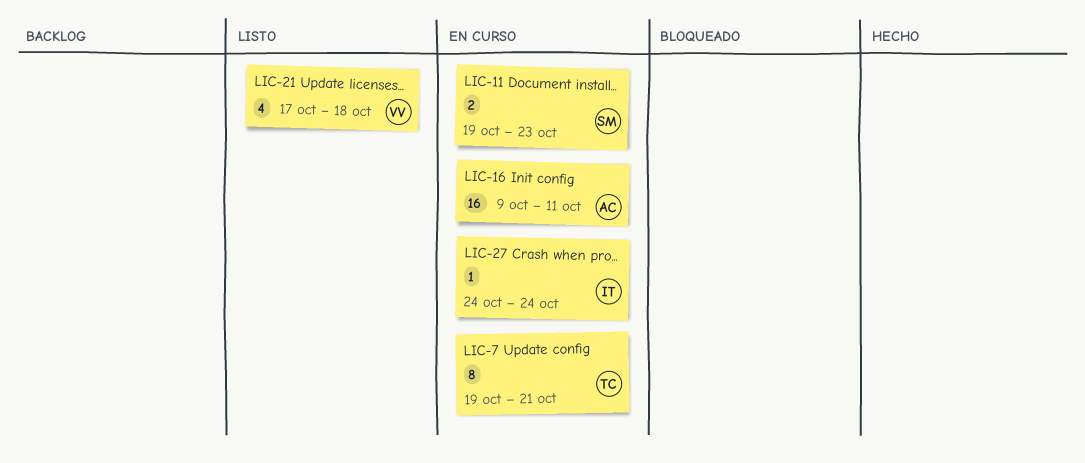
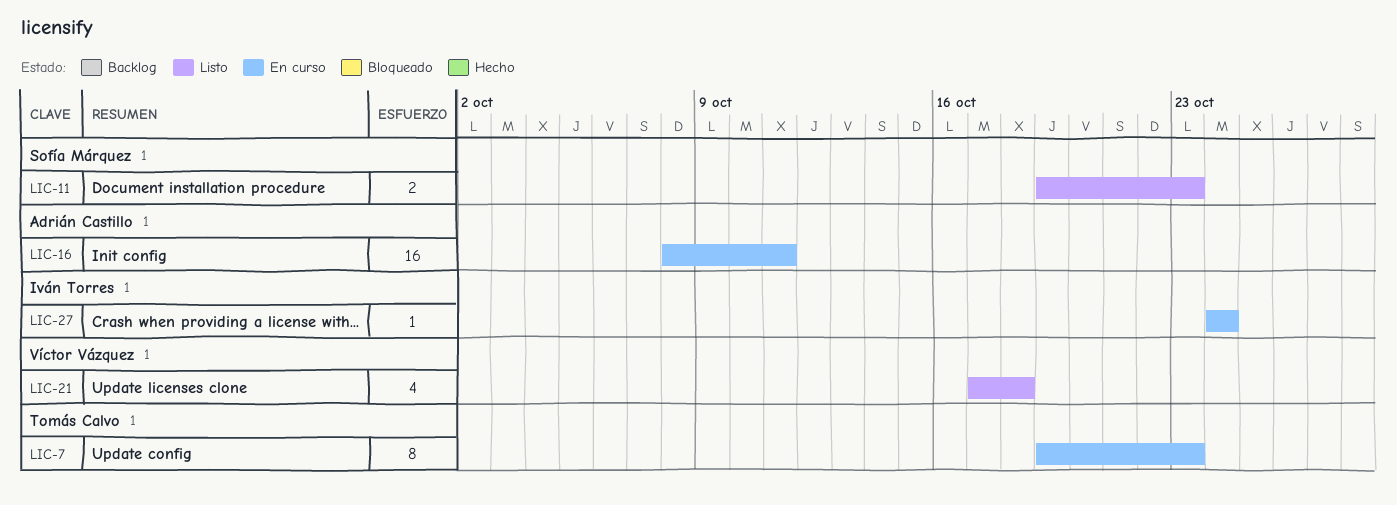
LIC-7, due: Oct 21 -> Oct 23
LIC-11, status: En curso -> Listo
LIC-16, start: Oct 9 -> Oct 8

